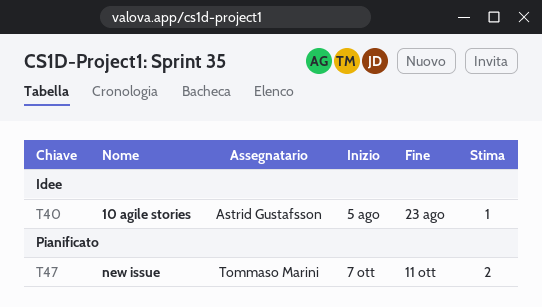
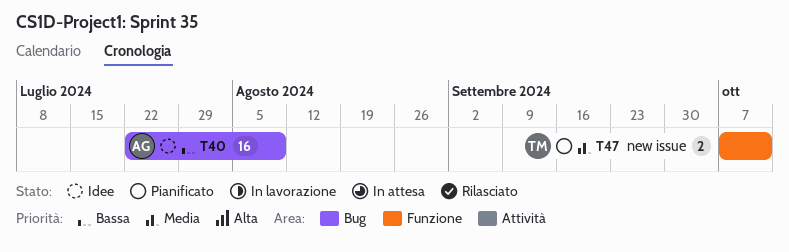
T40, estimate: 1 -> 16
T40, start: Aug 5 -> Jul 22
T40, due: Aug 23 -> Aug 9

